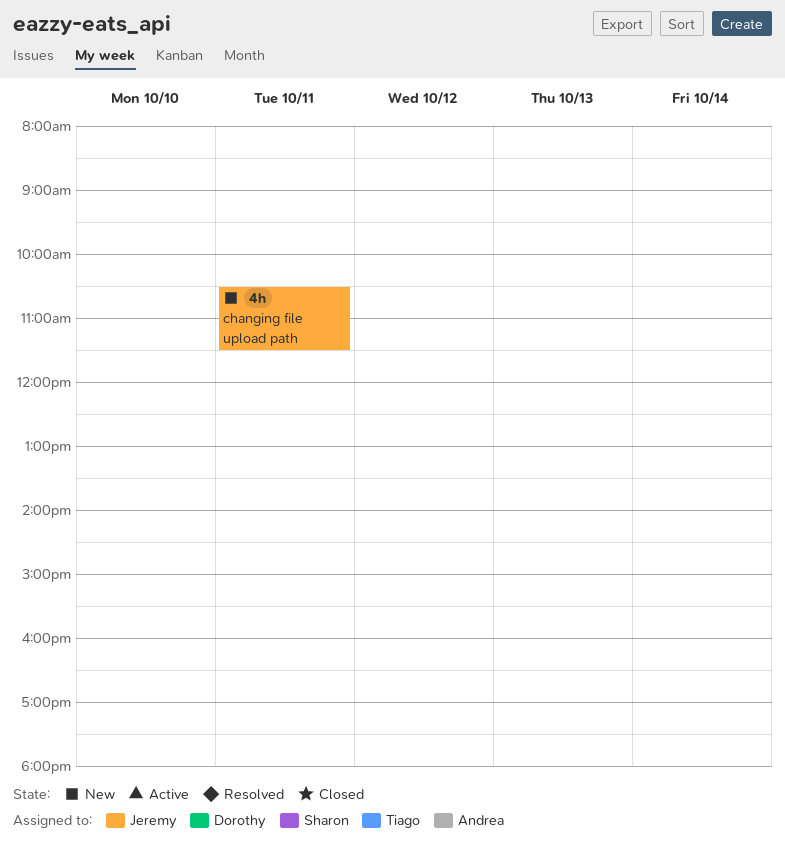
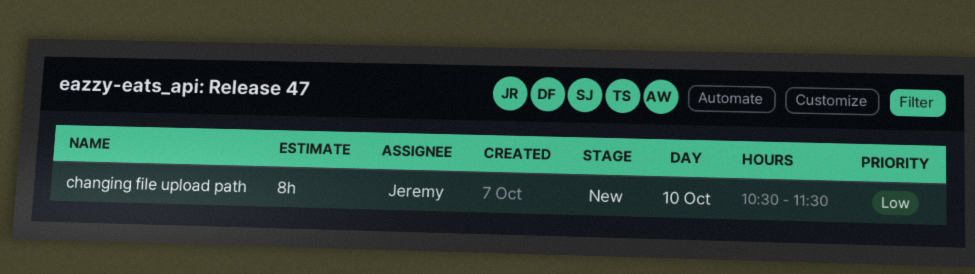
changing file upload path, estimate: 4h -> 8h
changing file upload path, day: Oct 11 -> Oct 10

